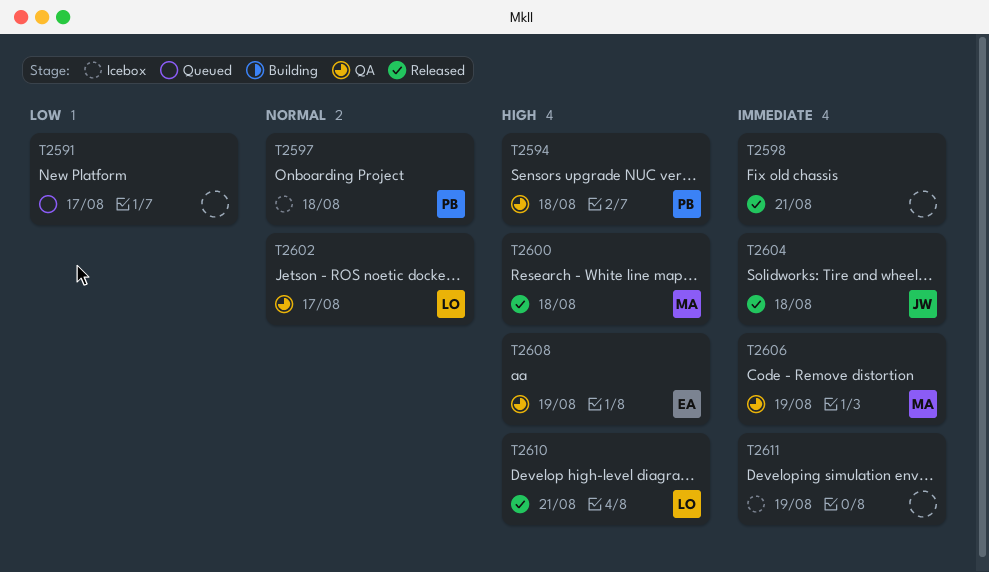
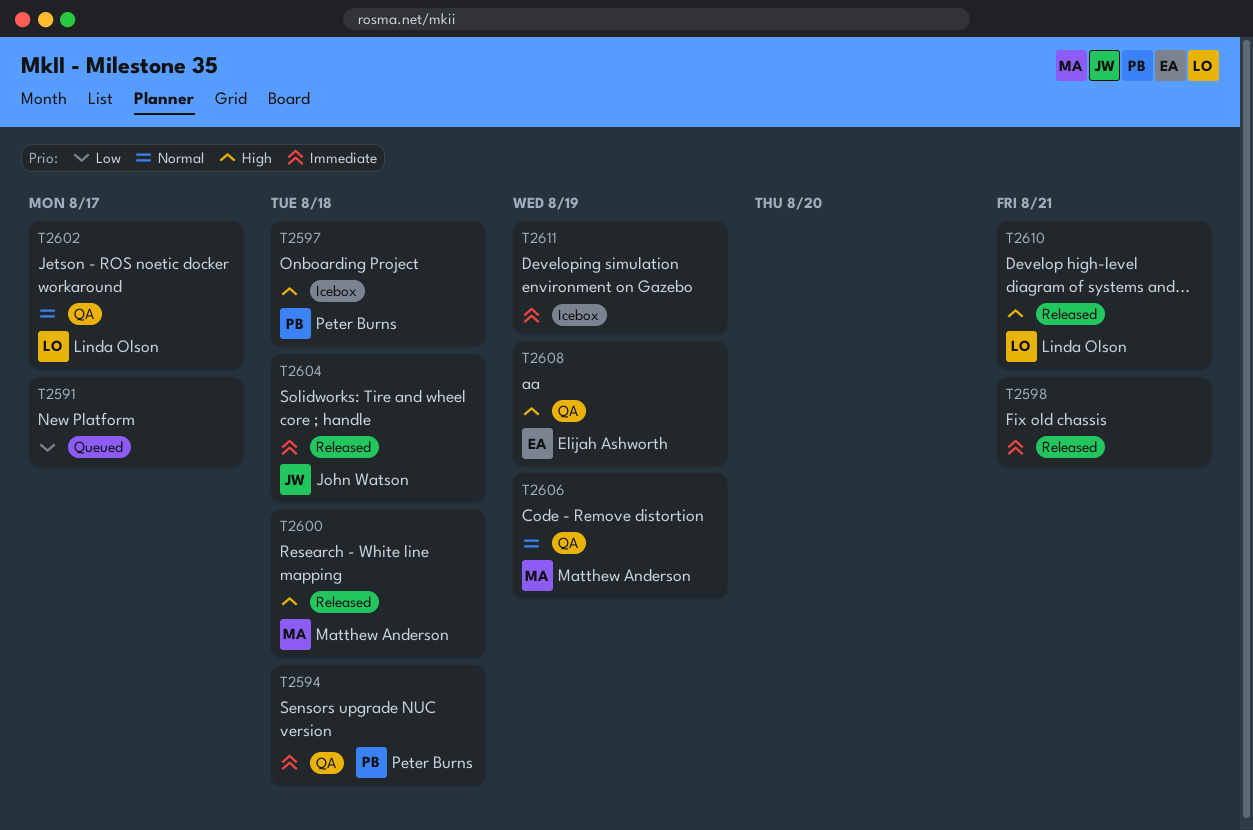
T2594, priority: High -> Immediate
T2597, priority: Normal -> High
T2606, priority: Immediate -> Normal

